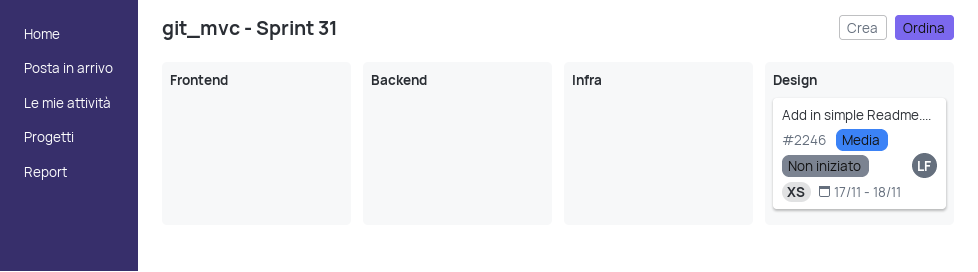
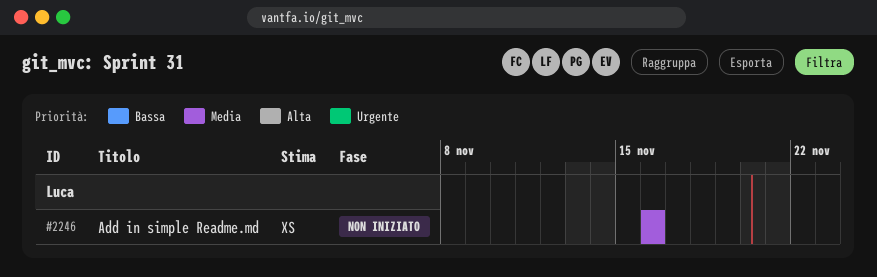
#2246, start: Nov 17 -> Nov 16
#2246, due: Nov 18 -> Nov 16

